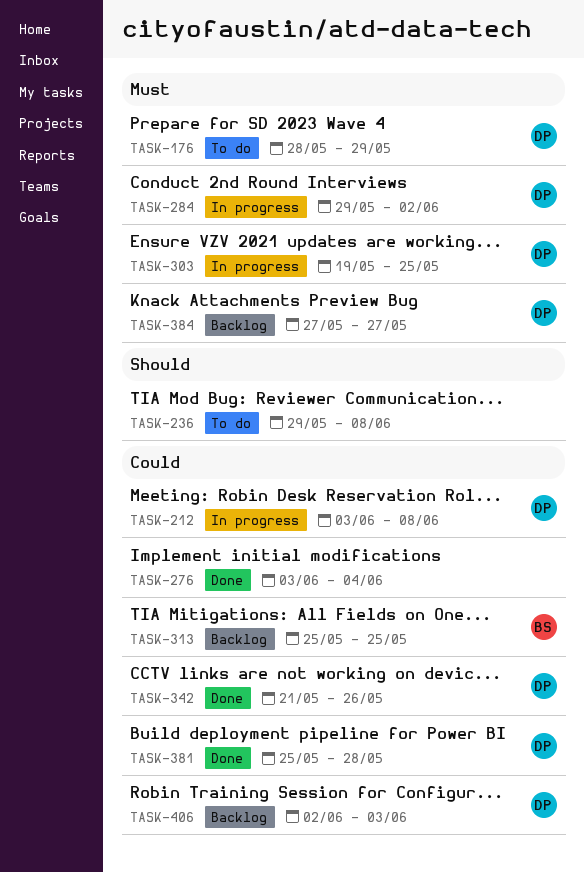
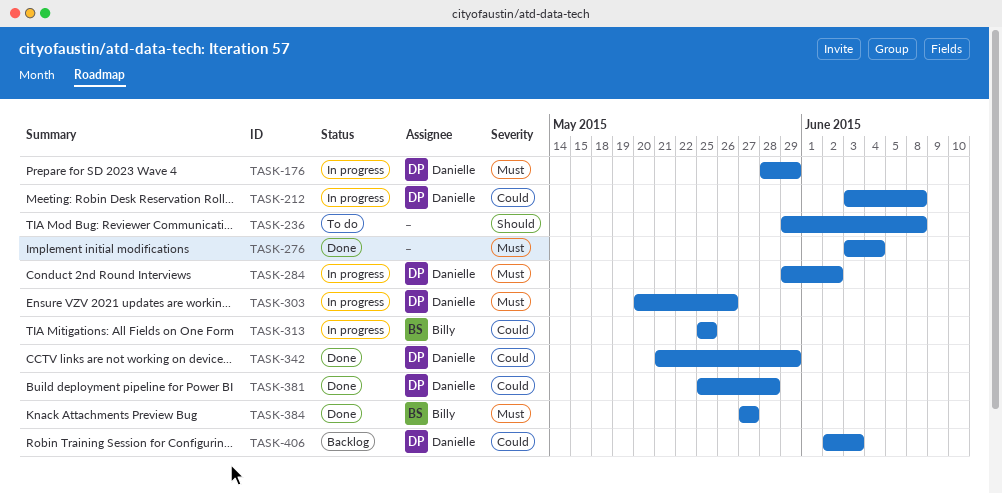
TASK-176, status: To do -> In progress
TASK-276, priority: Could -> Must
TASK-303, start: May 19 -> May 20
TASK-303, due: May 25 -> May 26
TASK-313, status: Backlog -> In progress
TASK-342, due: May 26 -> May 29
TASK-384, status: Backlog -> Done
TASK-384, owner: Danielle -> Billy

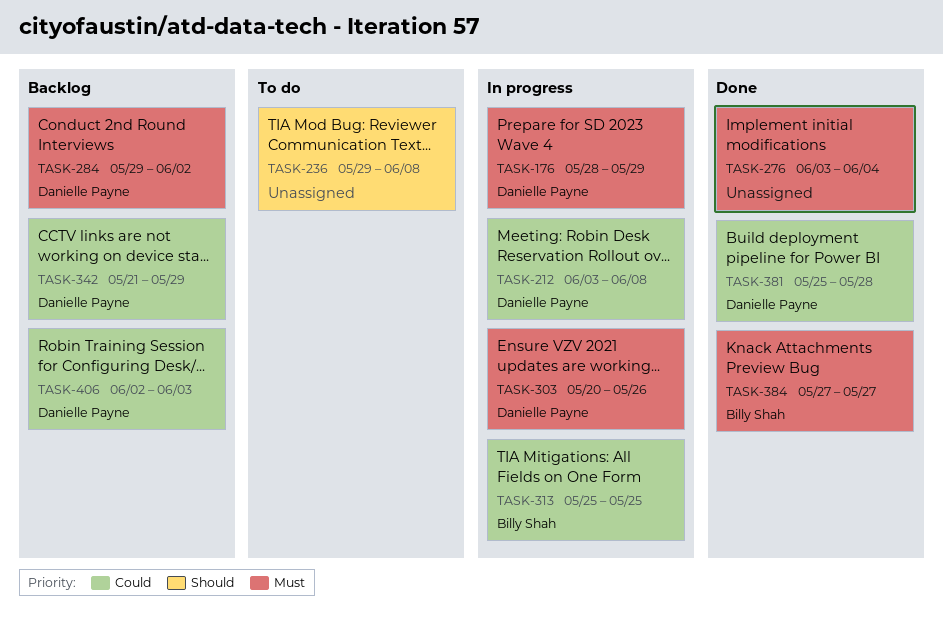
TASK-284, status: In progress -> Backlog
TASK-342, status: Done -> Backlog

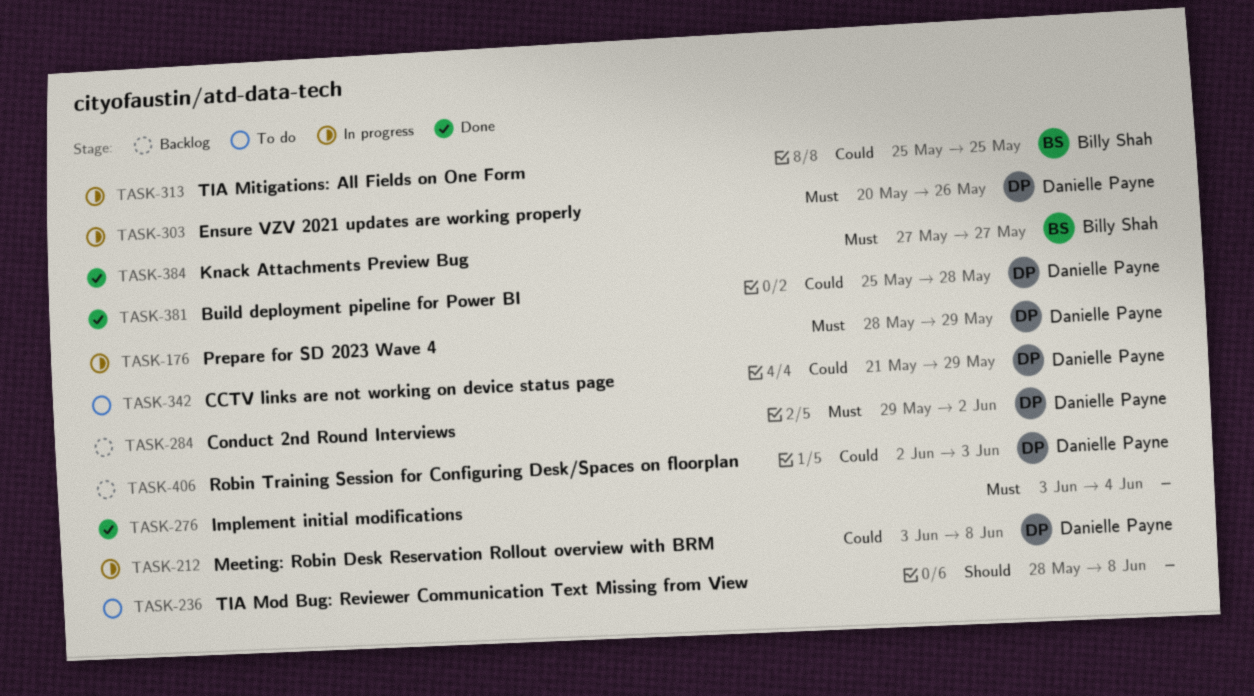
TASK-236, start: May 29 -> May 28
TASK-342, status: Backlog -> To do

